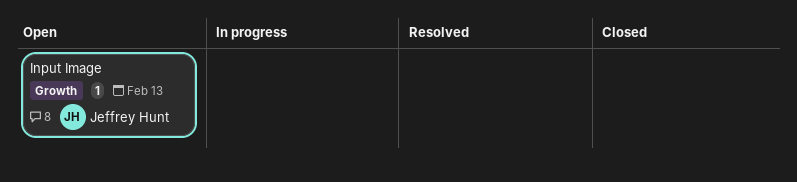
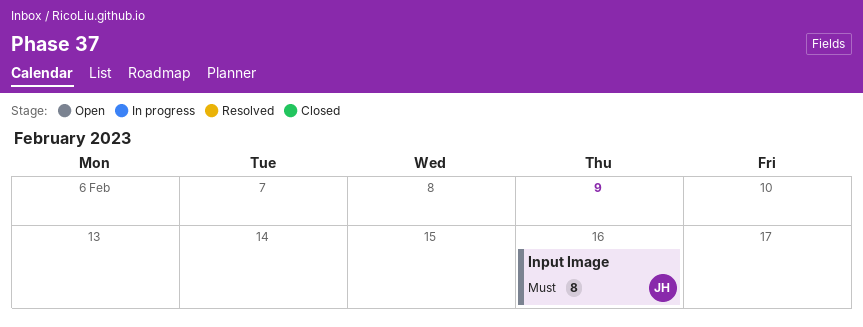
Input Image, estimate: 1 -> 8
Input Image, due: Feb 13 -> Feb 16

